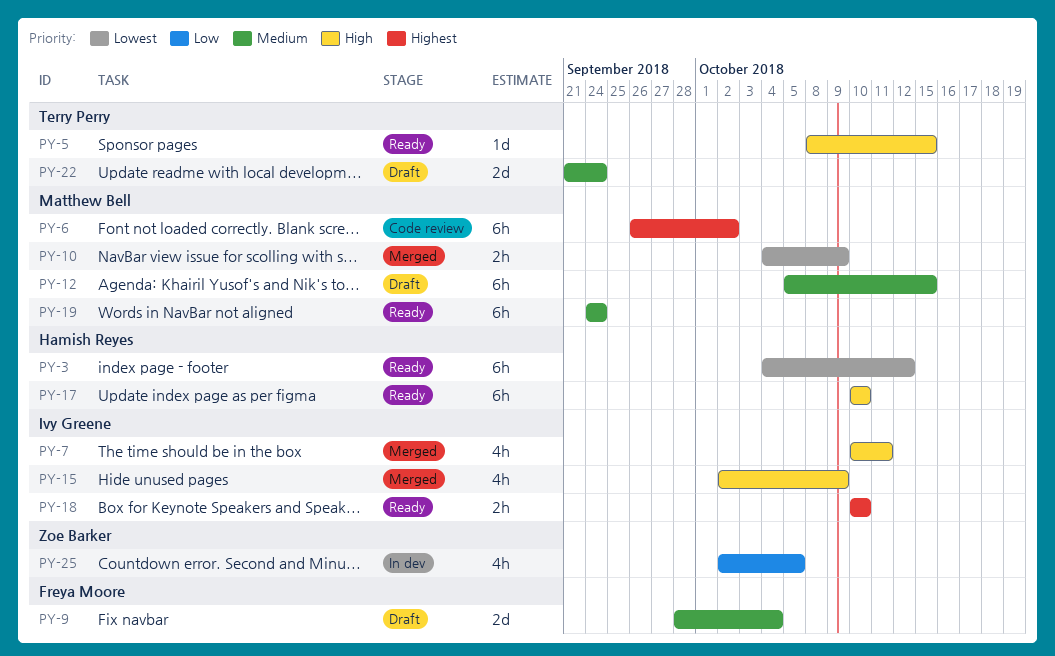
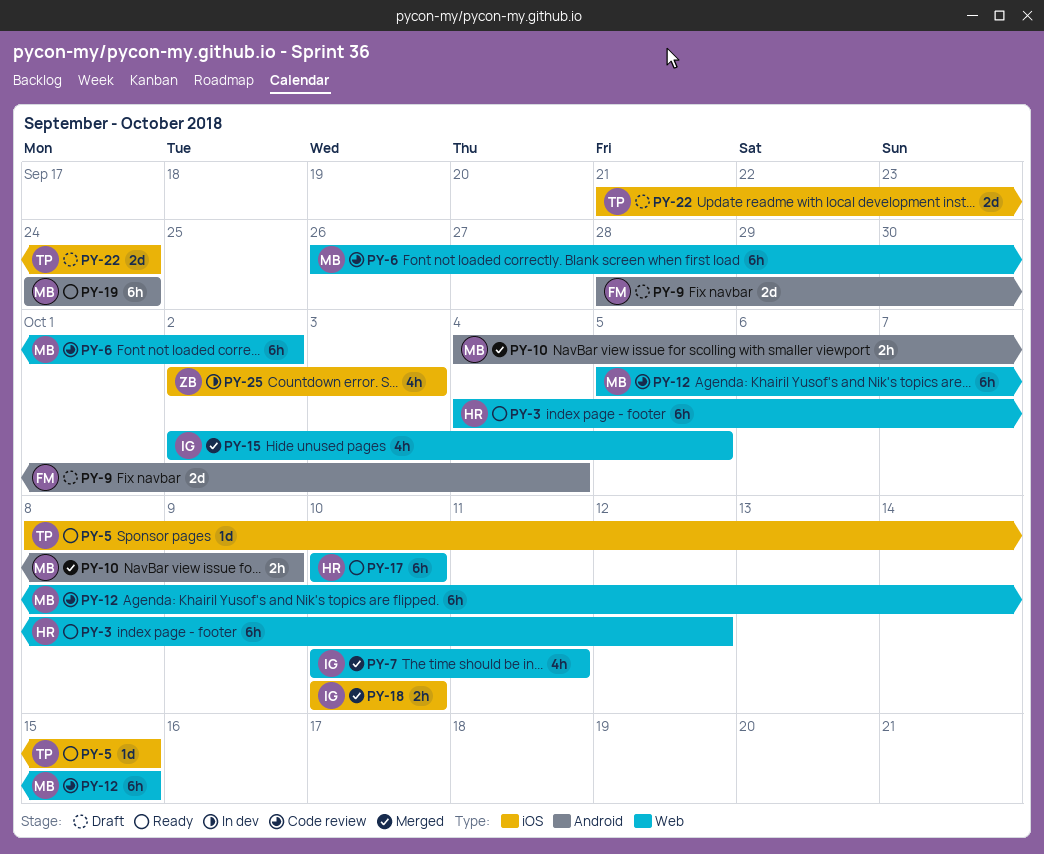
PY-12, status: Draft -> Code review
PY-15, due: Oct 9 -> Oct 5
PY-18, status: Ready -> Merged
PY-25, due: Oct 5 -> Oct 3

